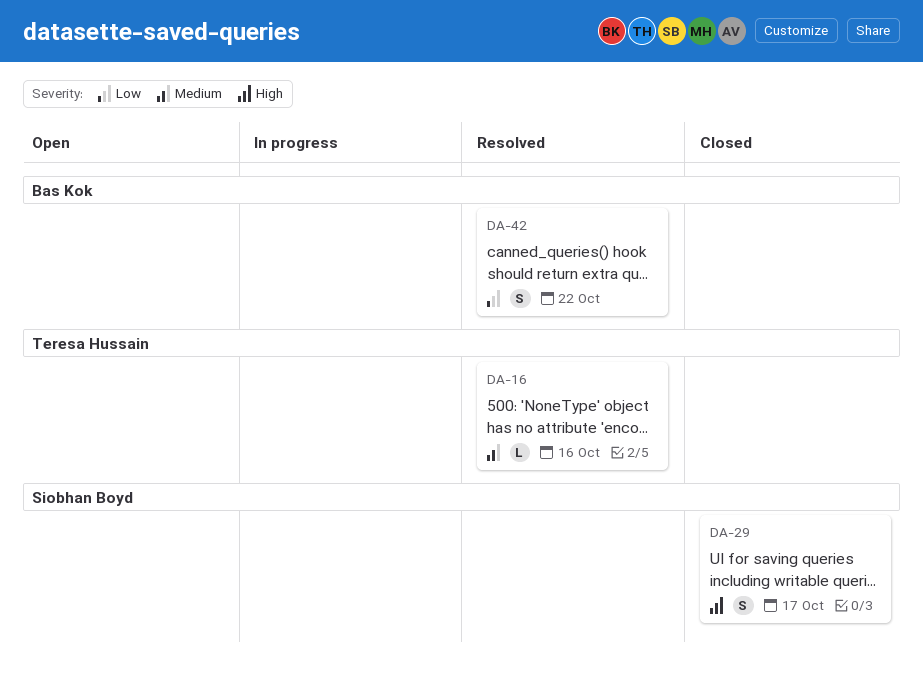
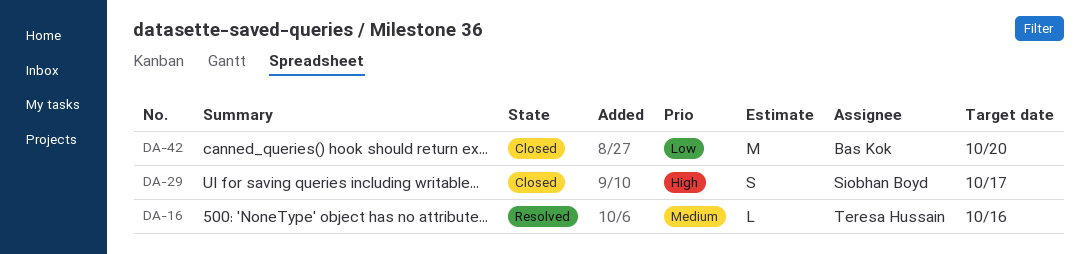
DA-42, status: Resolved -> Closed
DA-42, estimate: S -> M
DA-42, due: Oct 22 -> Oct 20

